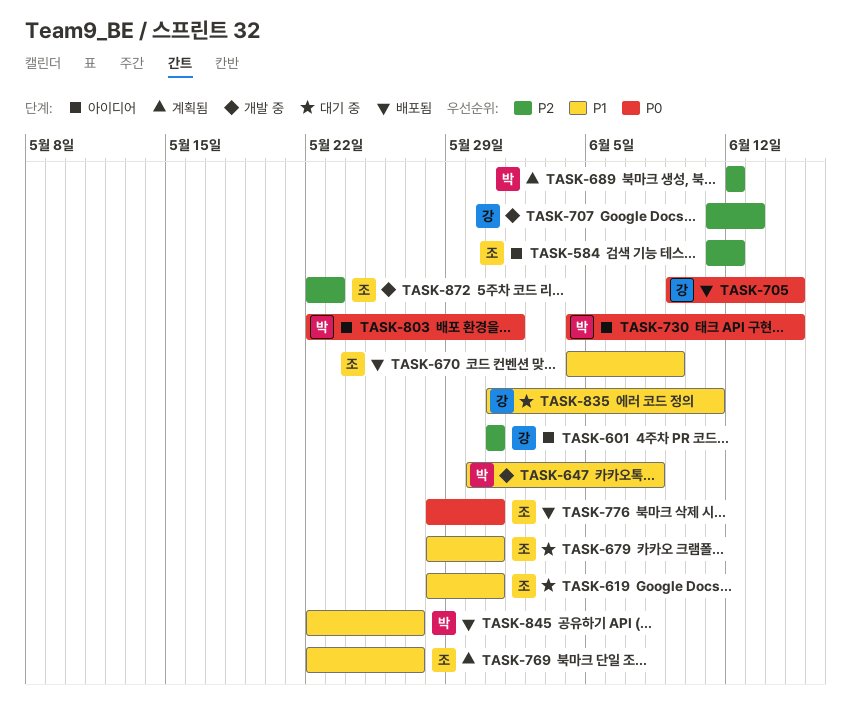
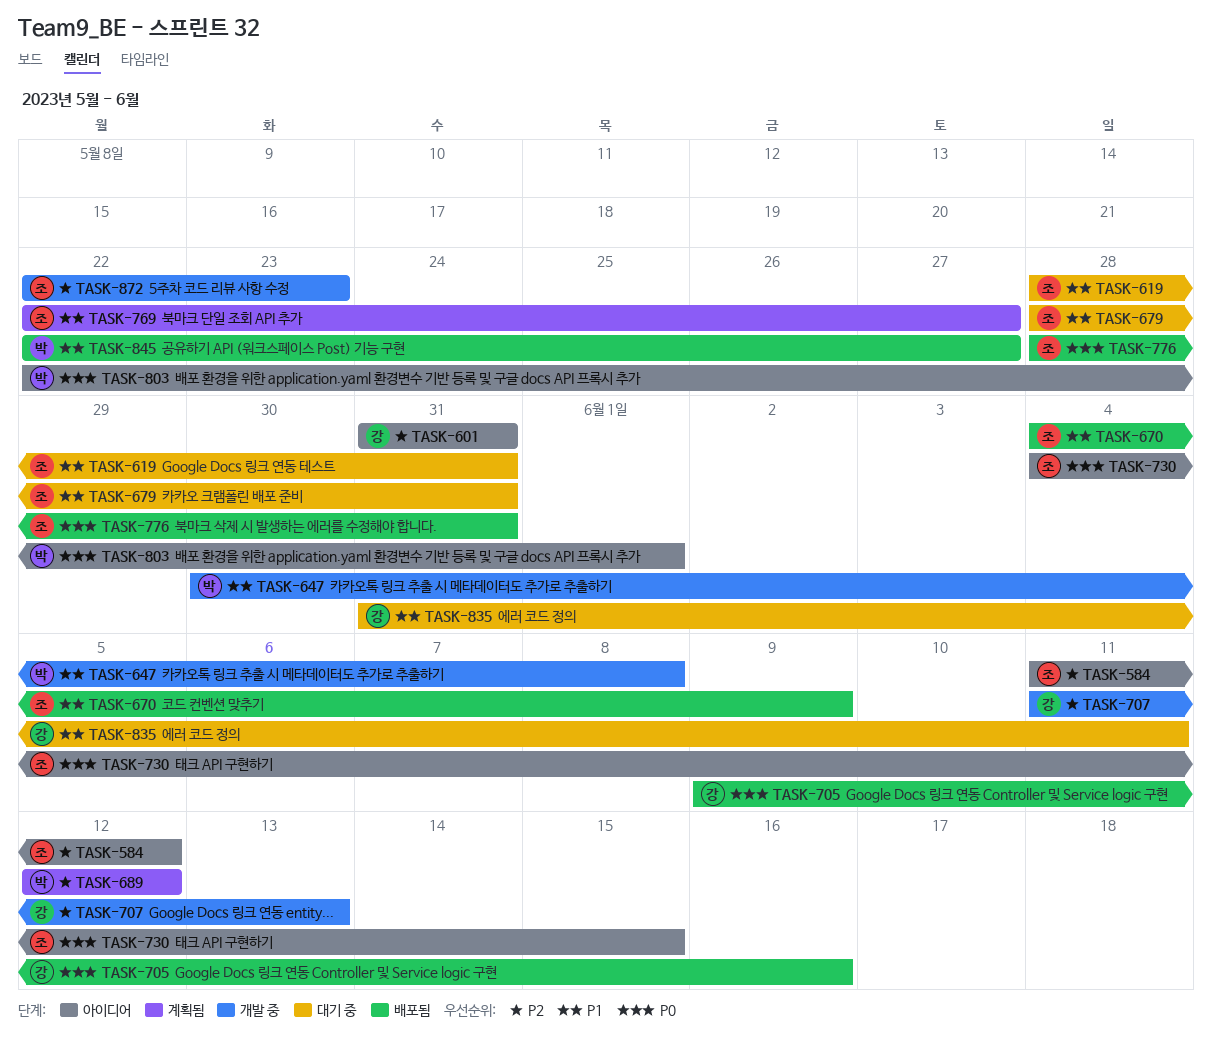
TASK-705, due: Jun 15 -> Jun 16
TASK-730, owner: 박 -> 조

